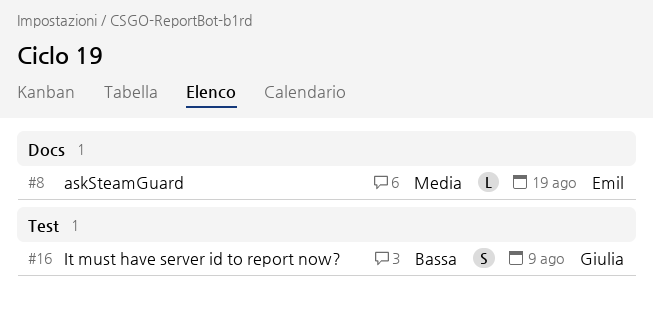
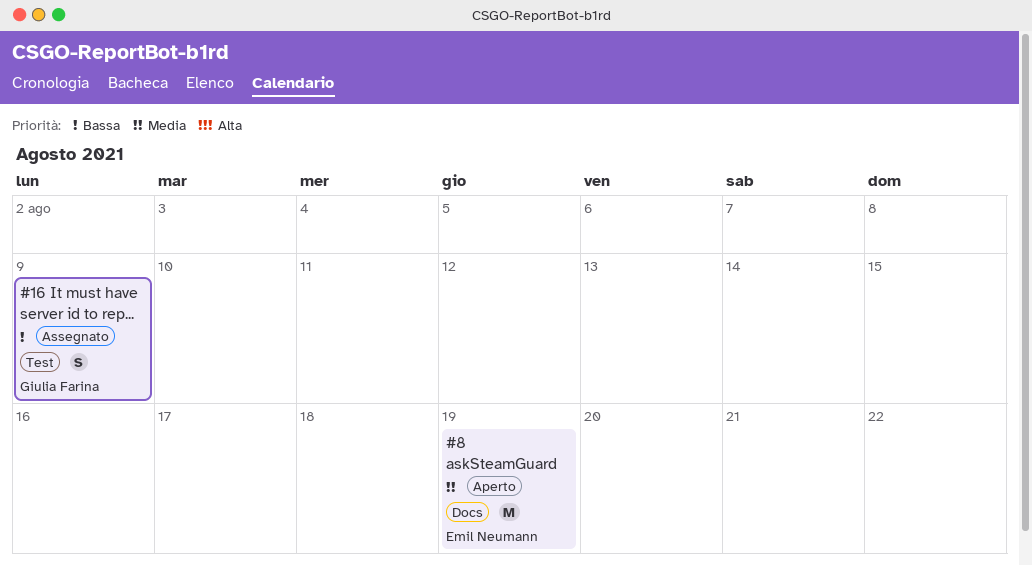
#8, estimate: L -> M

